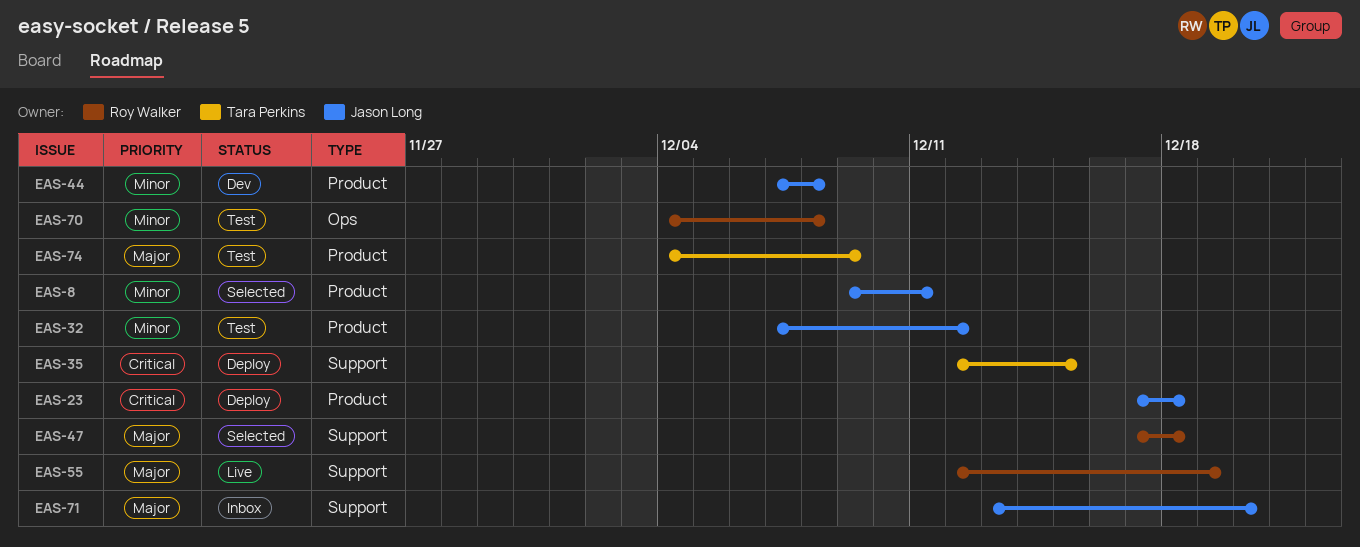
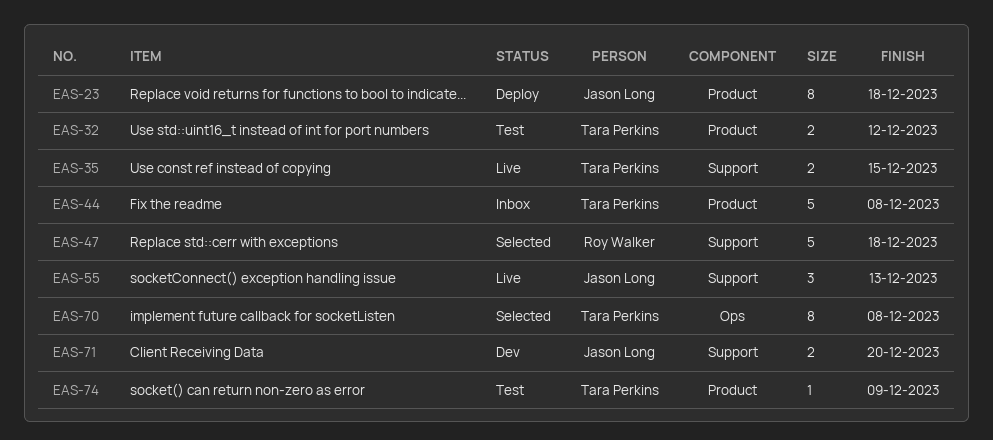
EAS-8: present -> none
EAS-32, owner: Jason Long -> Tara Perkins
EAS-35, status: Deploy -> Live
EAS-44, status: Dev -> Inbox
EAS-44, owner: Jason Long -> Tara Perkins
EAS-55, owner: Roy Walker -> Jason Long
EAS-55, due: Dec 19 -> Dec 13
EAS-70, status: Test -> Selected
EAS-70, owner: Roy Walker -> Tara Perkins
EAS-71, status: Inbox -> Dev

